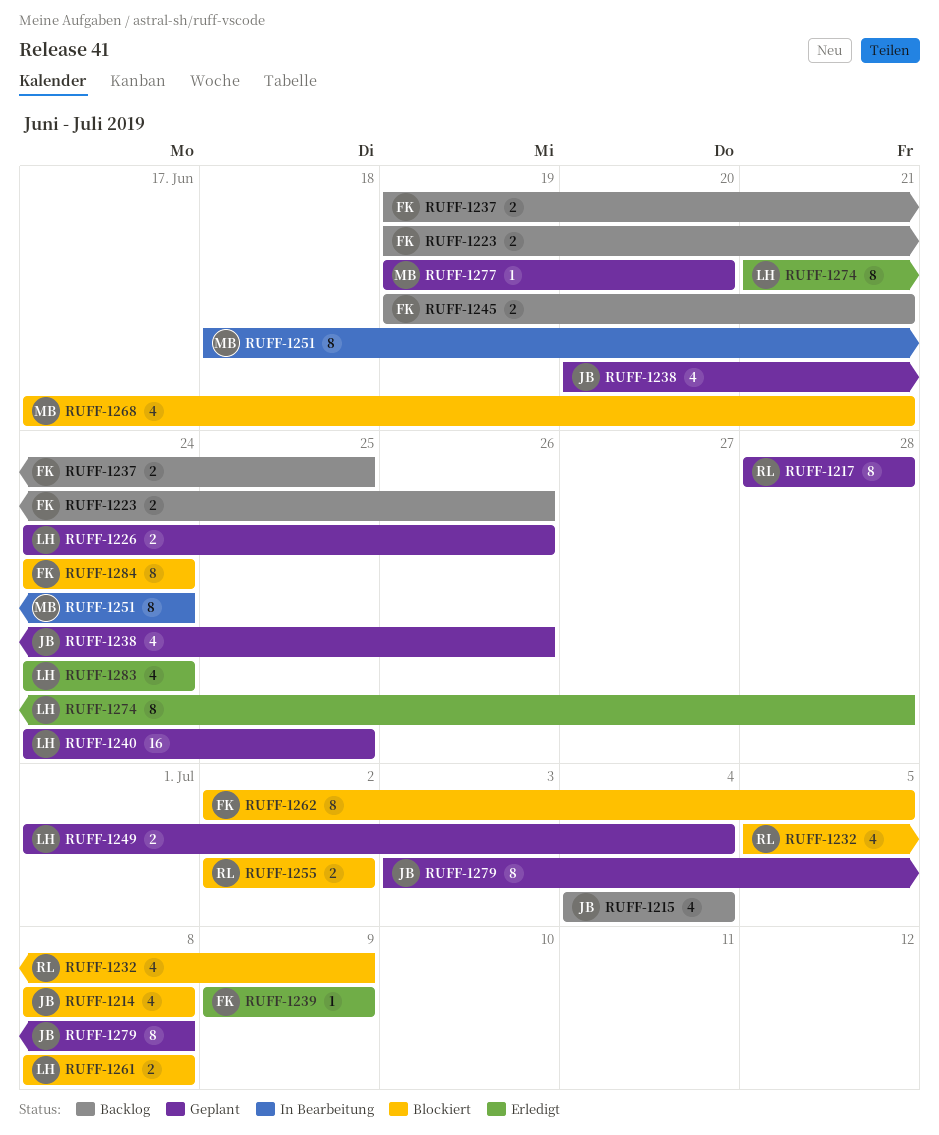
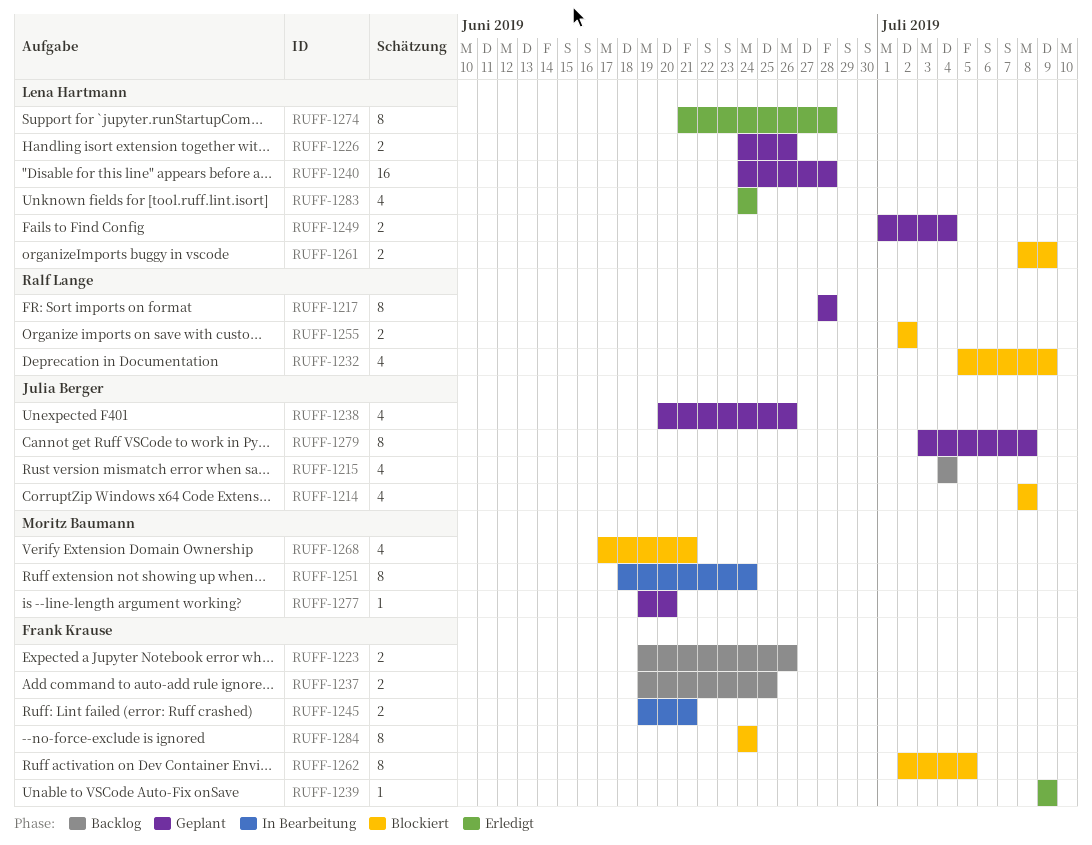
RUFF-1240, due: Jun 25 -> Jun 28
RUFF-1245, status: Backlog -> In Bearbeitung
RUFF-1261, due: Jul 8 -> Jul 9

